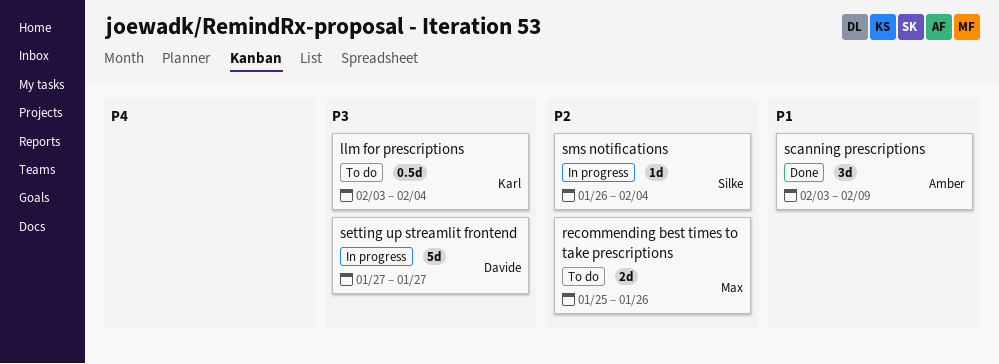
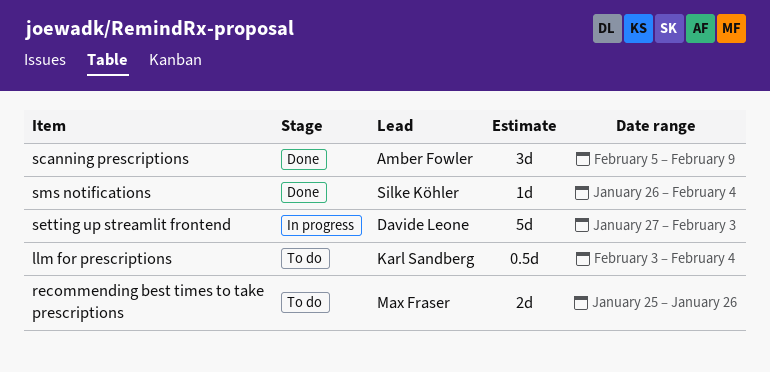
scanning prescriptions, start: Feb 3 -> Feb 5
setting up streamlit frontend, due: Jan 27 -> Feb 3
sms notifications, status: In progress -> Done

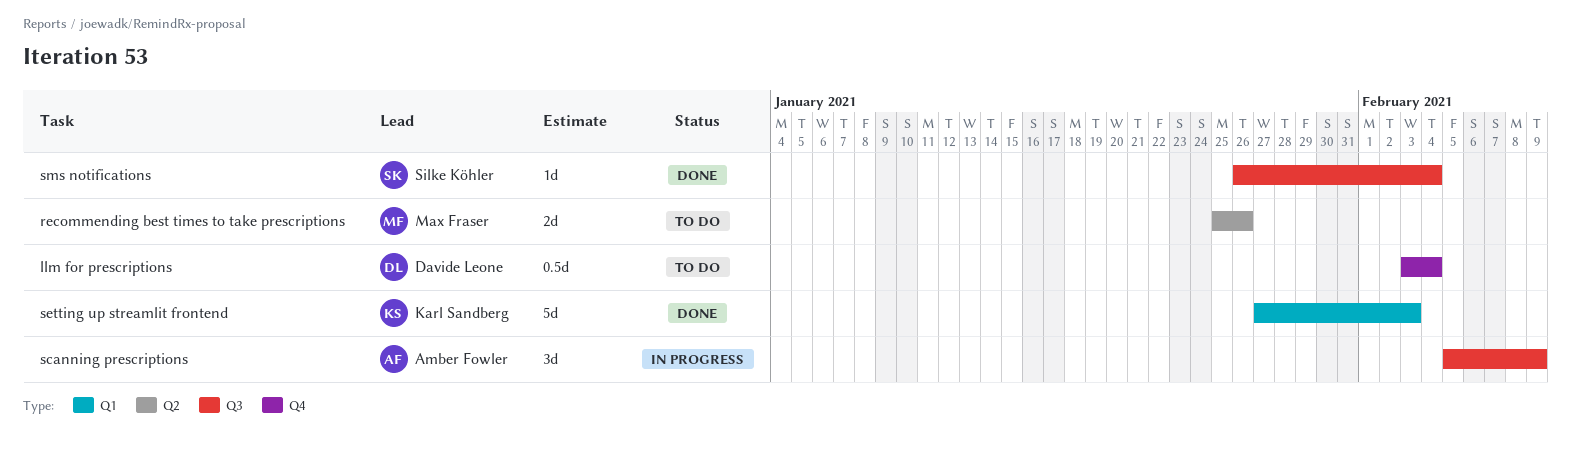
llm for prescriptions, owner: Karl Sandberg -> Davide Leone
scanning prescriptions, status: Done -> In progress
setting up streamlit frontend, status: In progress -> Done
setting up streamlit frontend, owner: Davide Leone -> Karl Sandberg

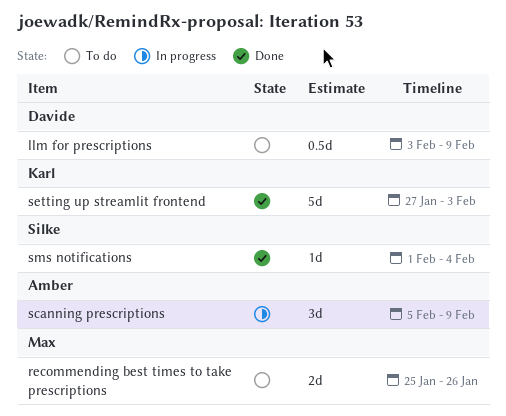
llm for prescriptions, due: Feb 4 -> Feb 9
sms notifications, start: Jan 26 -> Feb 1

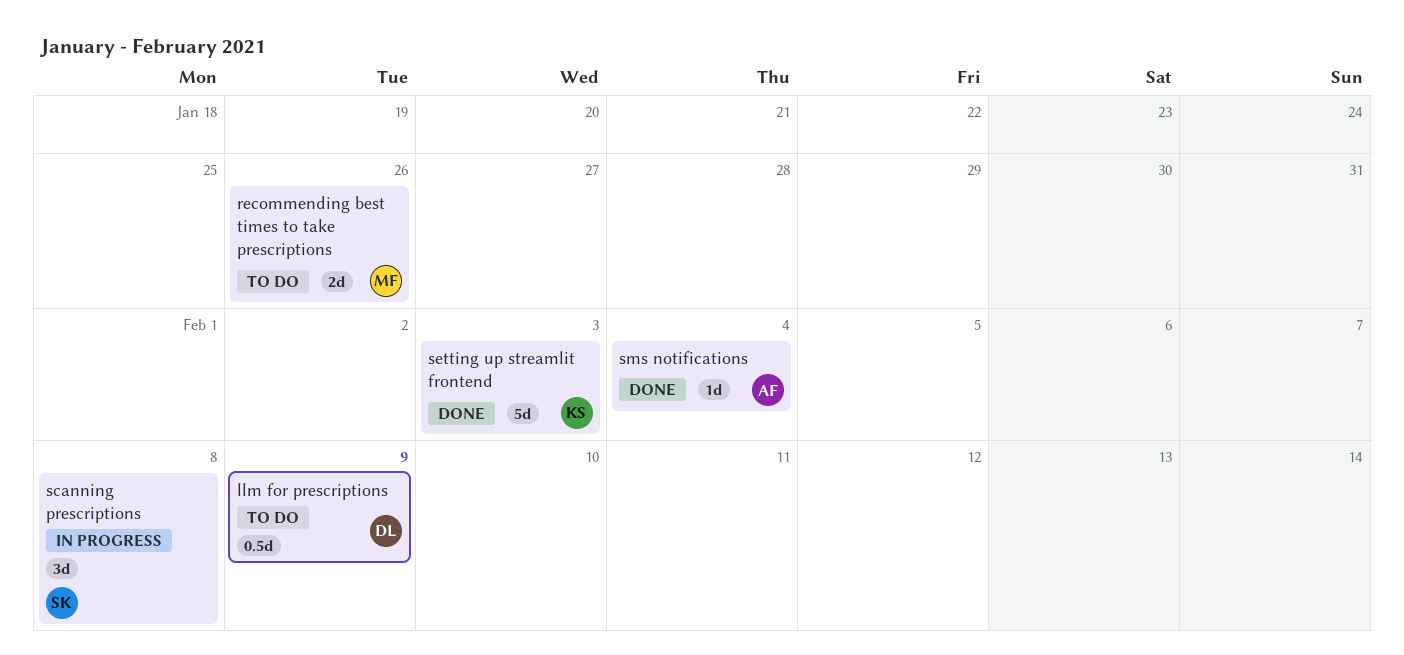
scanning prescriptions, owner: Amber -> Silke
scanning prescriptions, due: Feb 9 -> Feb 8
sms notifications, owner: Silke -> Amber

